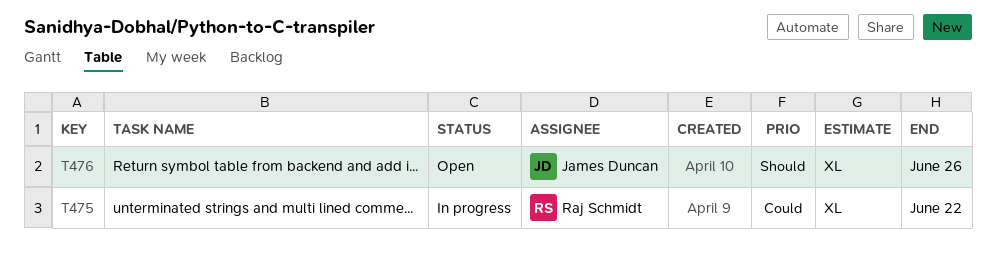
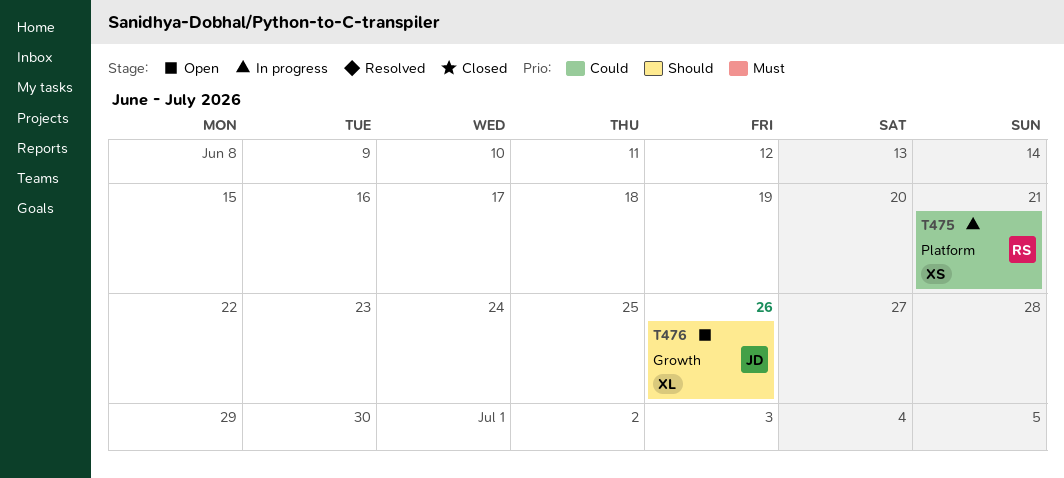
T475, estimate: XL -> XS
T475, due: Jun 22 -> Jun 21

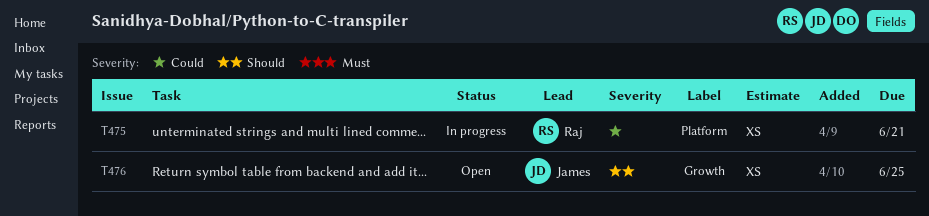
T476, estimate: XL -> XS
T476, due: Jun 26 -> Jun 25

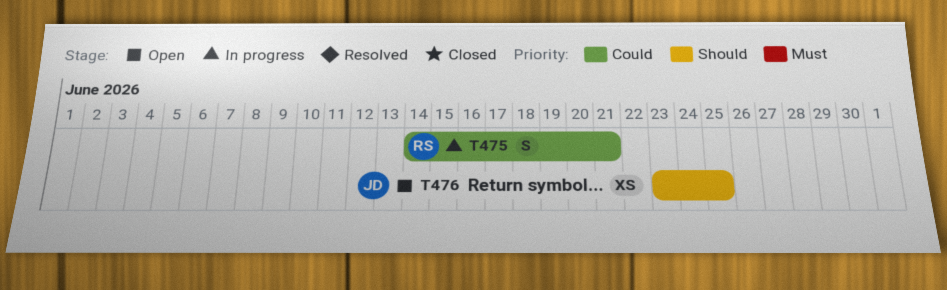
T475, estimate: XS -> S

